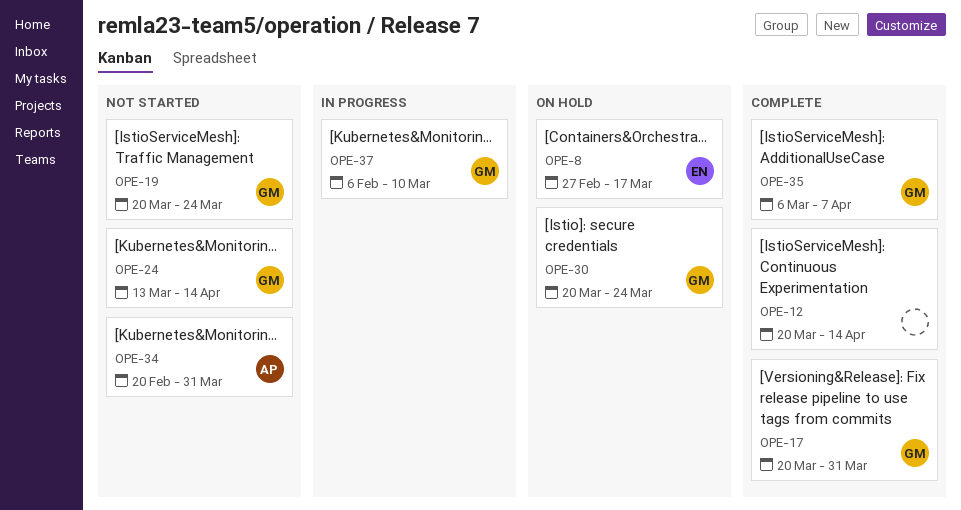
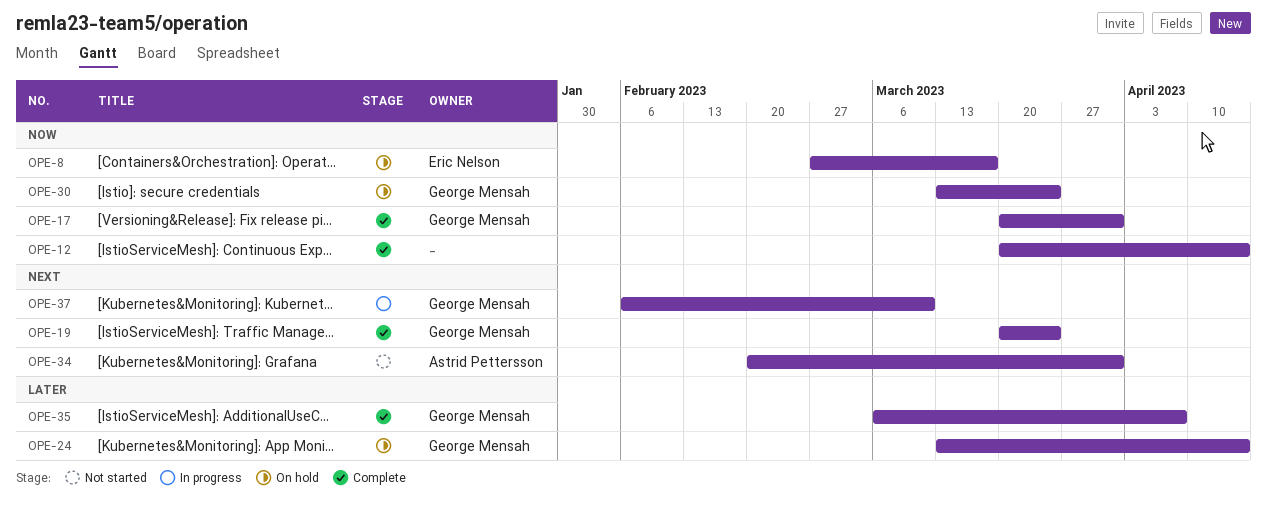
OPE-19, status: Not started -> Complete
OPE-24, status: Not started -> On hold
OPE-30, start: Mar 20 -> Mar 13

